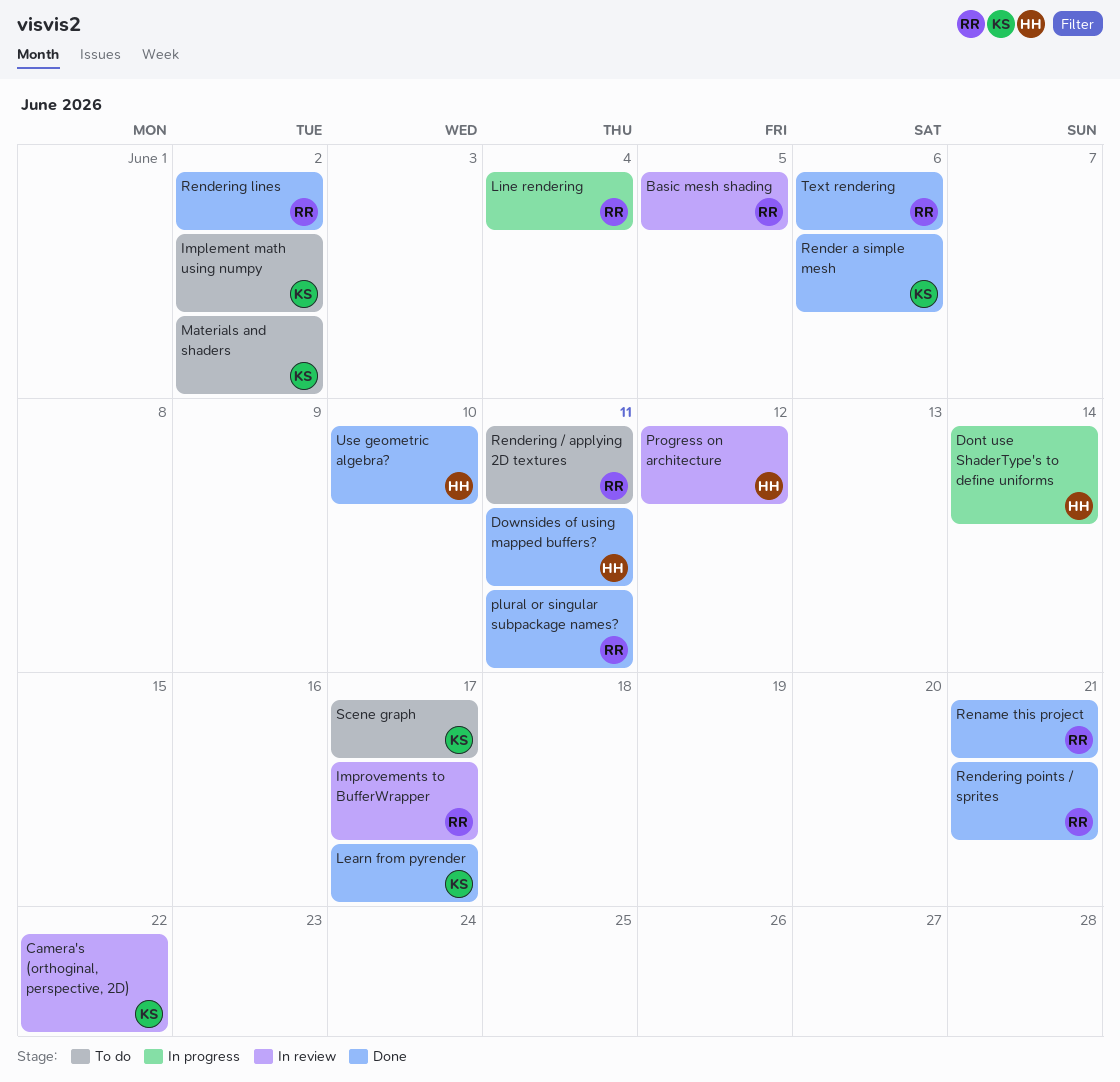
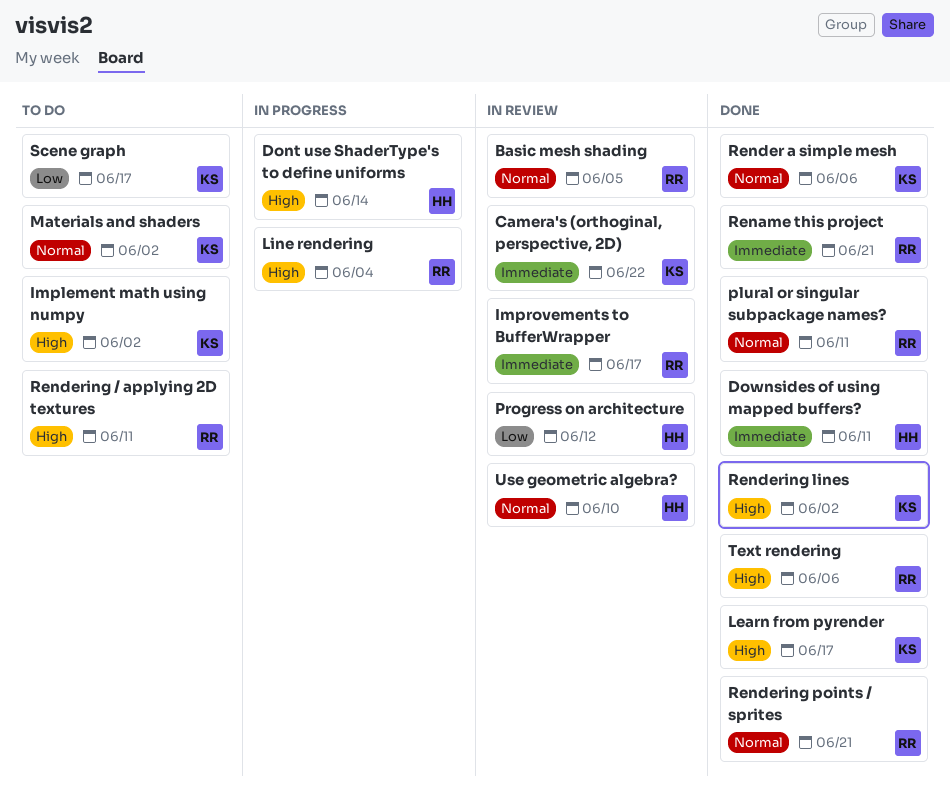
Rendering lines, owner: RR -> KS
Use geometric algebra?, status: Done -> In review

